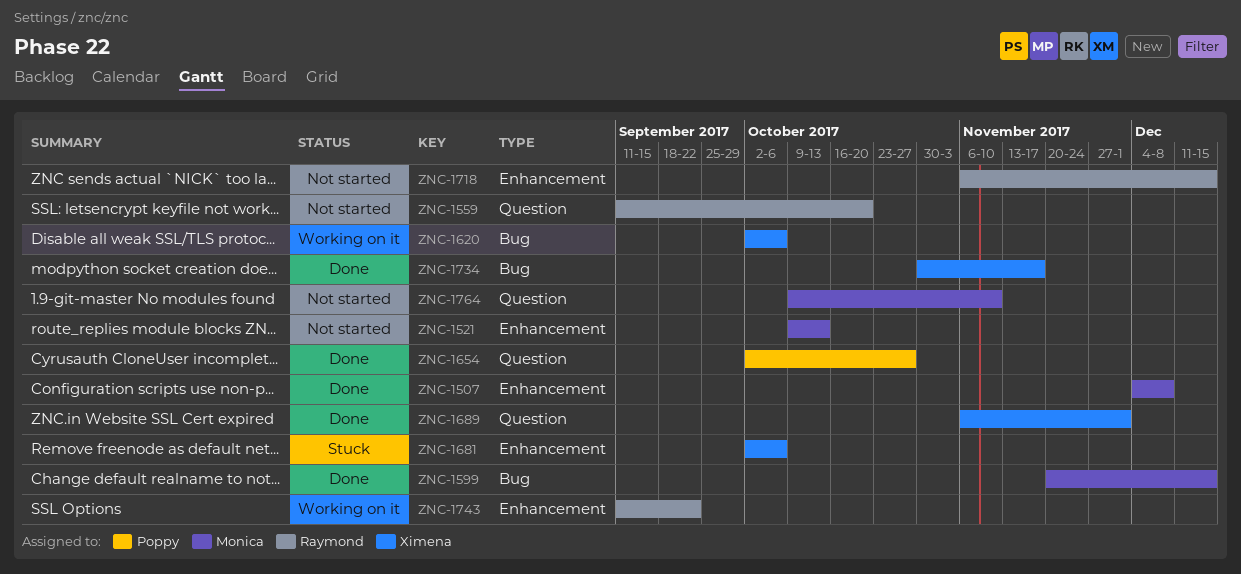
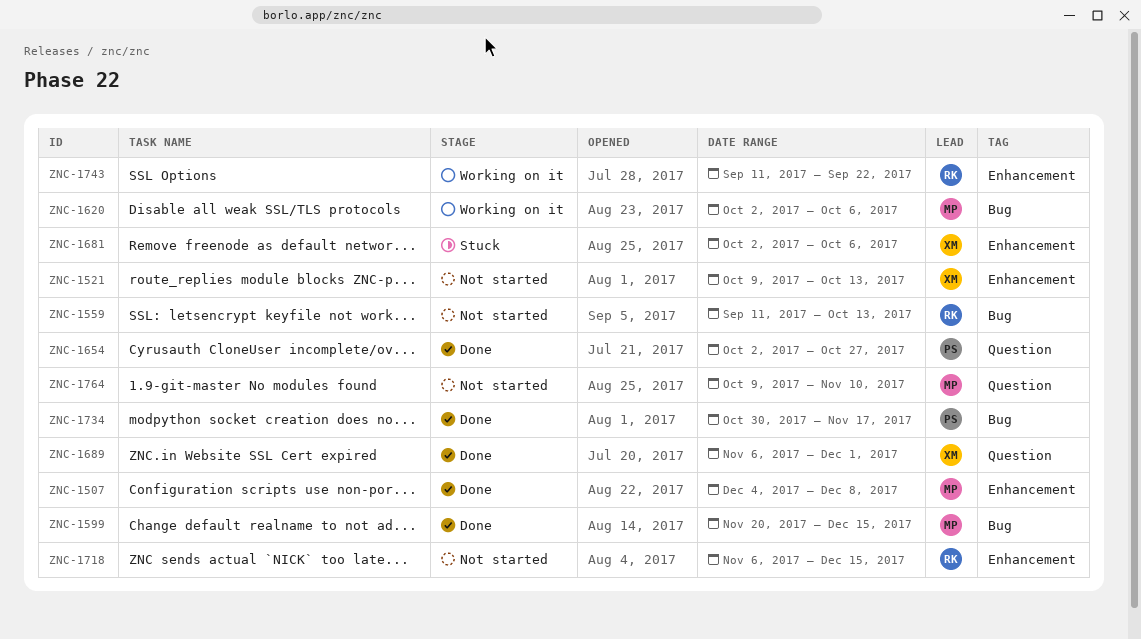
ZNC-1521, owner: Monica -> Ximena
ZNC-1559, label: Question -> Bug
ZNC-1559, due: Oct 20 -> Oct 13
ZNC-1620, owner: Ximena -> Monica
ZNC-1734, owner: Ximena -> Poppy

